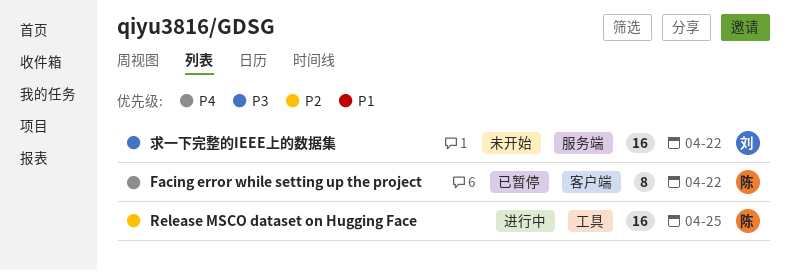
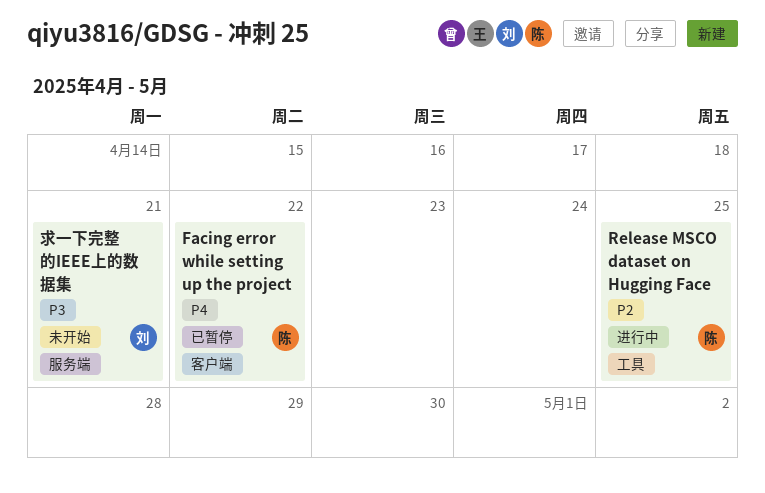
求一下完整的IEEE上的数据集, due: Apr 22 -> Apr 21

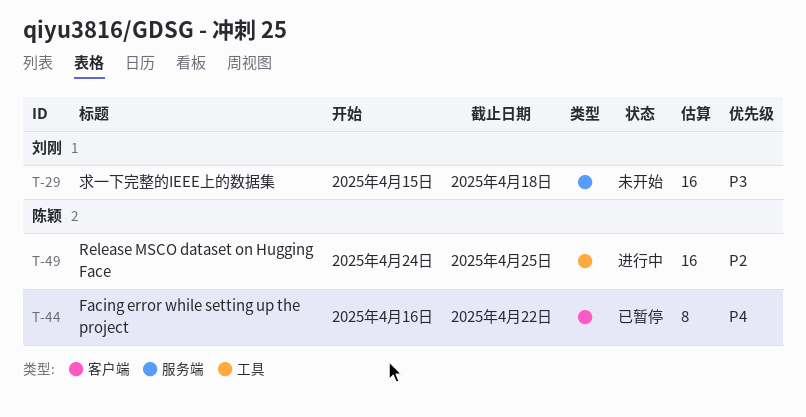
求一下完整的IEEE上的数据集, due: Apr 21 -> Apr 18

